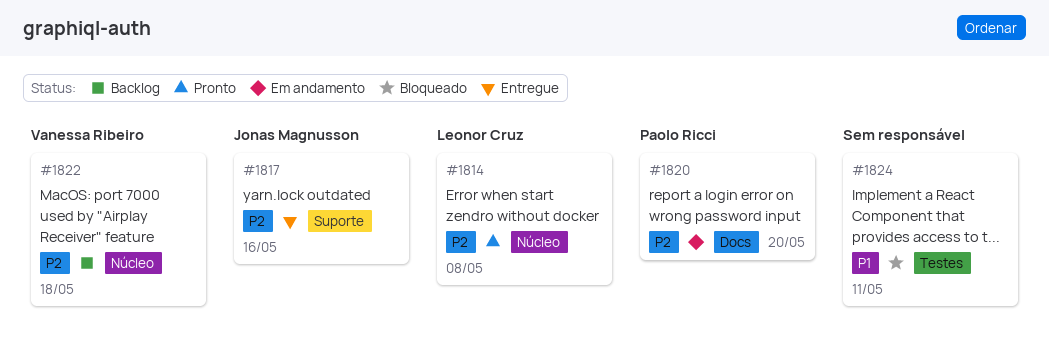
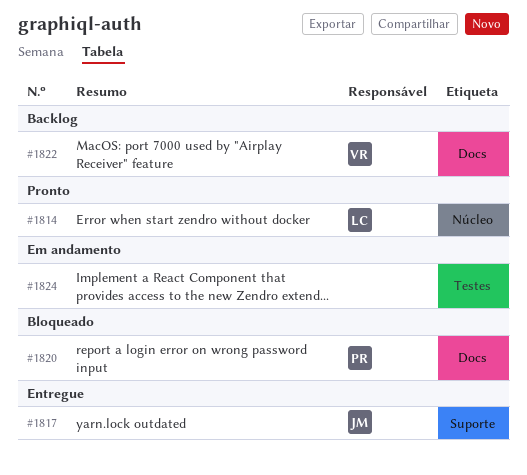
#1820, status: Em andamento -> Bloqueado
#1822, label: Núcleo -> Docs
#1824, status: Bloqueado -> Em andamento

